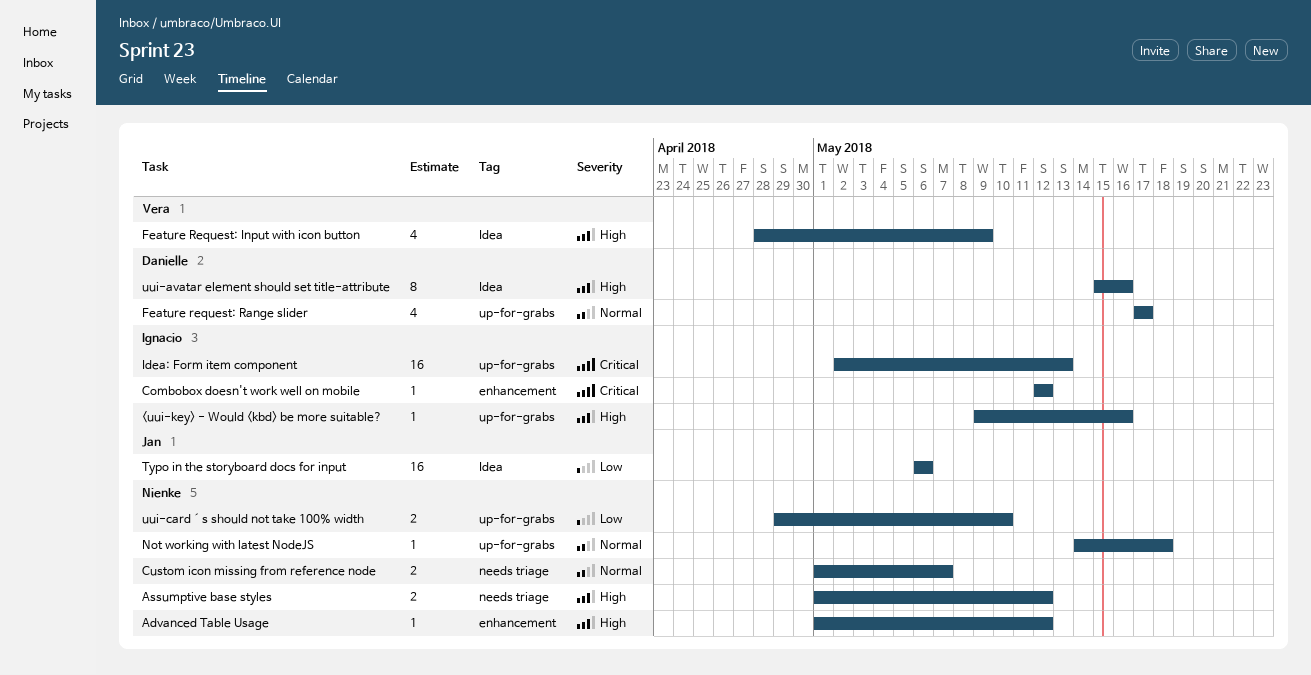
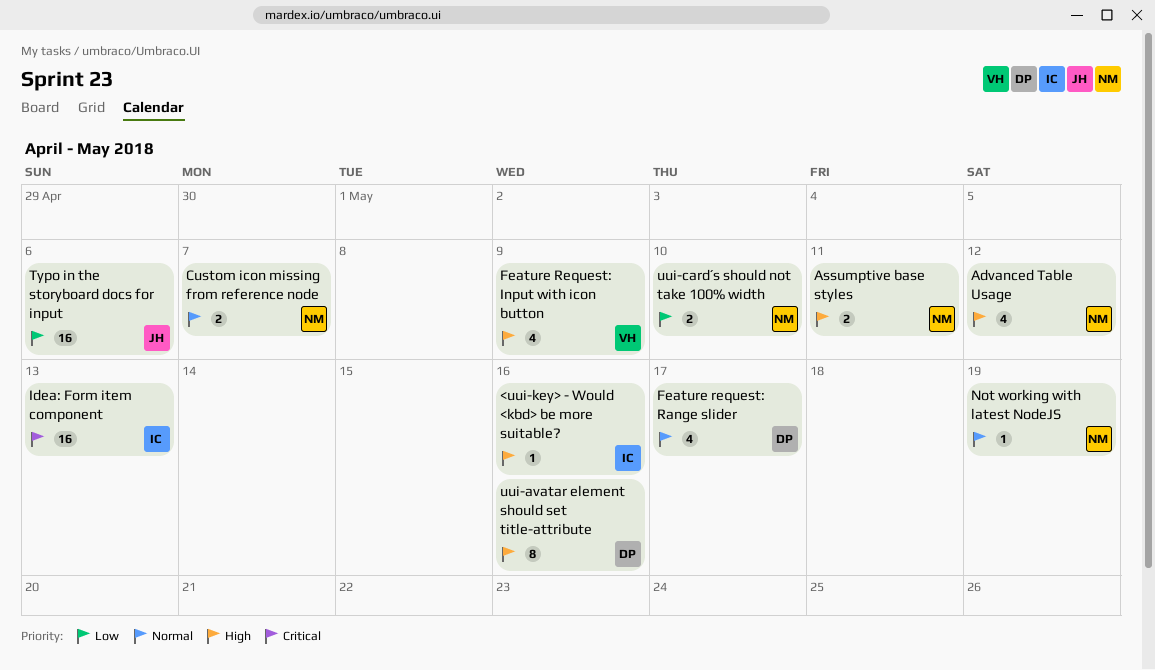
Advanced Table Usage, estimate: 1 -> 4
Assumptive base styles, due: May 12 -> May 11
Combobox doesn't work well on mobile: present -> none
Not working with latest NodeJS, due: May 18 -> May 19

